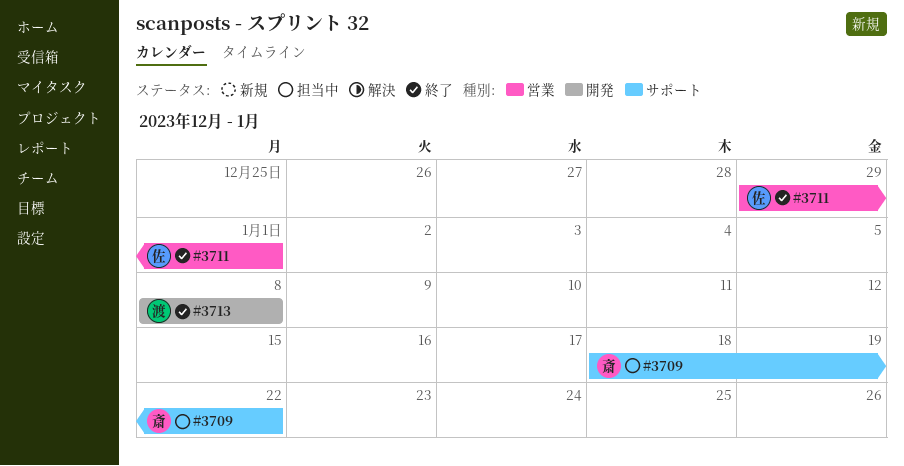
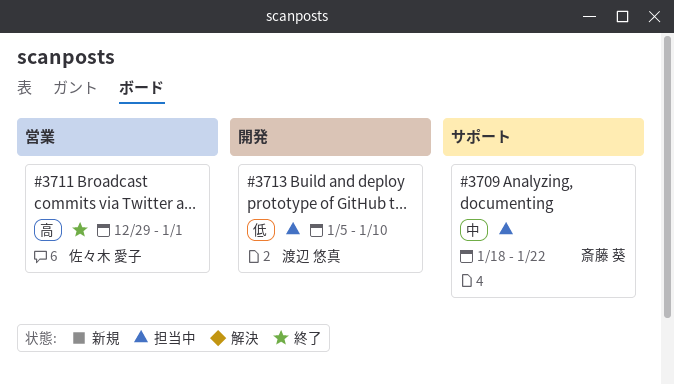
#3713, status: 終了 -> 担当中
#3713, start: Jan 8 -> Jan 5
#3713, due: Jan 8 -> Jan 10

